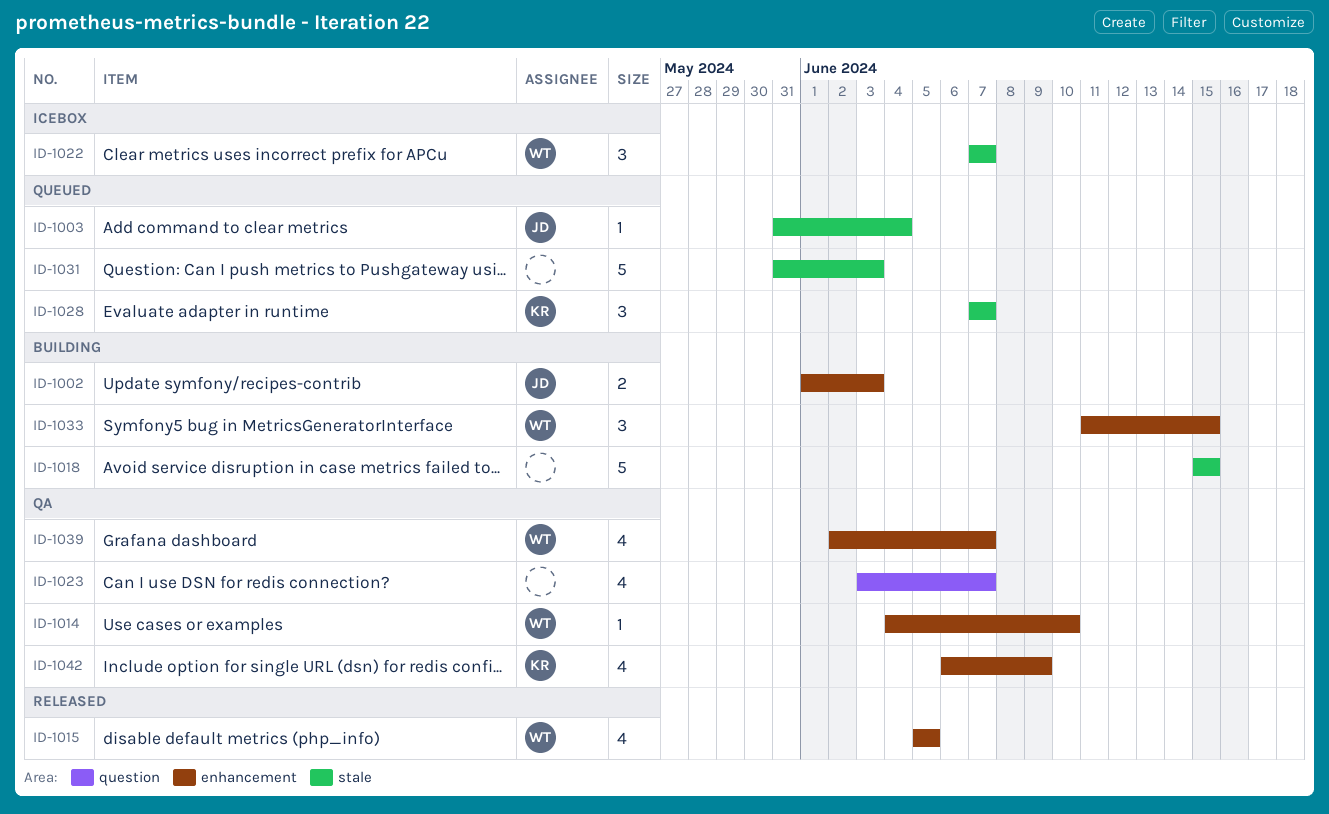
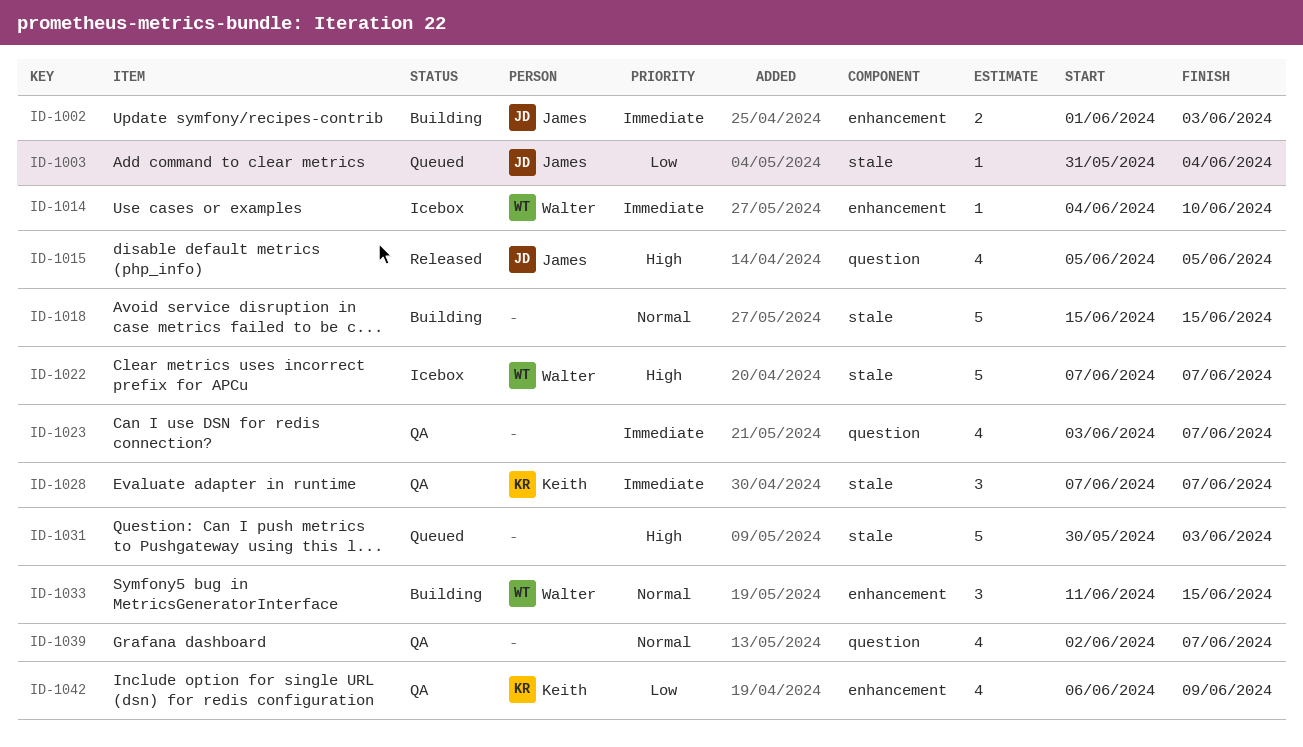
ID-1014, status: QA -> Icebox
ID-1015, owner: Walter -> James
ID-1015, label: enhancement -> question
ID-1022, estimate: 3 -> 5
ID-1028, status: Queued -> QA
ID-1031, start: May 31 -> May 30
ID-1039, owner: Walter -> none
ID-1039, label: enhancement -> question

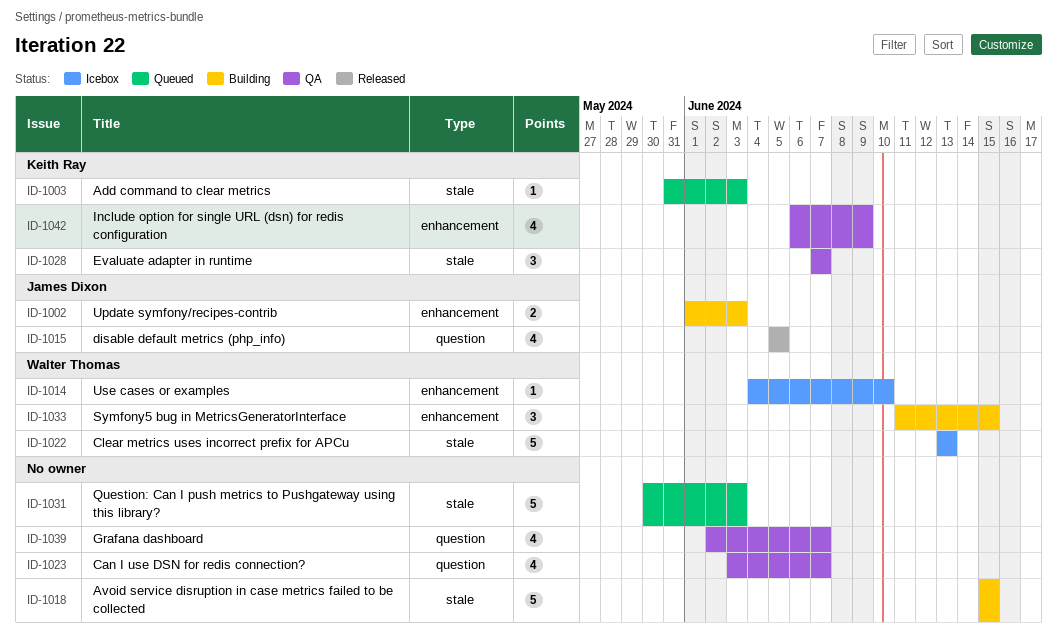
ID-1003, owner: James Dixon -> Keith Ray
ID-1003, due: Jun 4 -> Jun 3
ID-1022, start: Jun 7 -> Jun 13
ID-1022, due: Jun 7 -> Jun 13

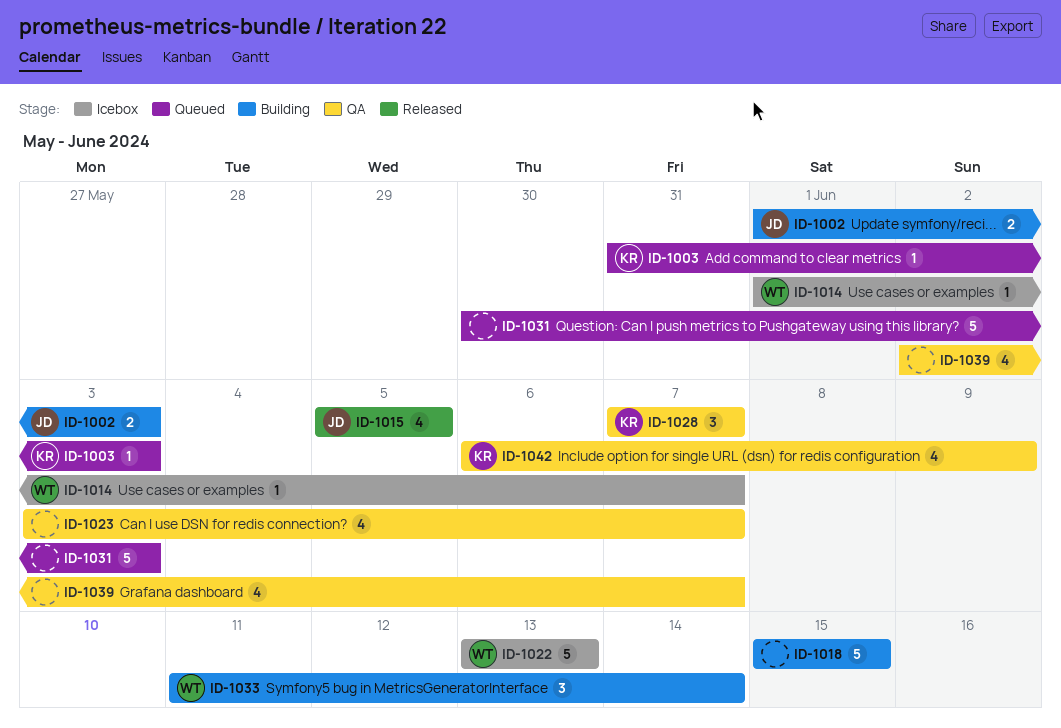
ID-1014, start: Jun 4 -> Jun 1
ID-1014, due: Jun 10 -> Jun 7
ID-1033, due: Jun 15 -> Jun 14

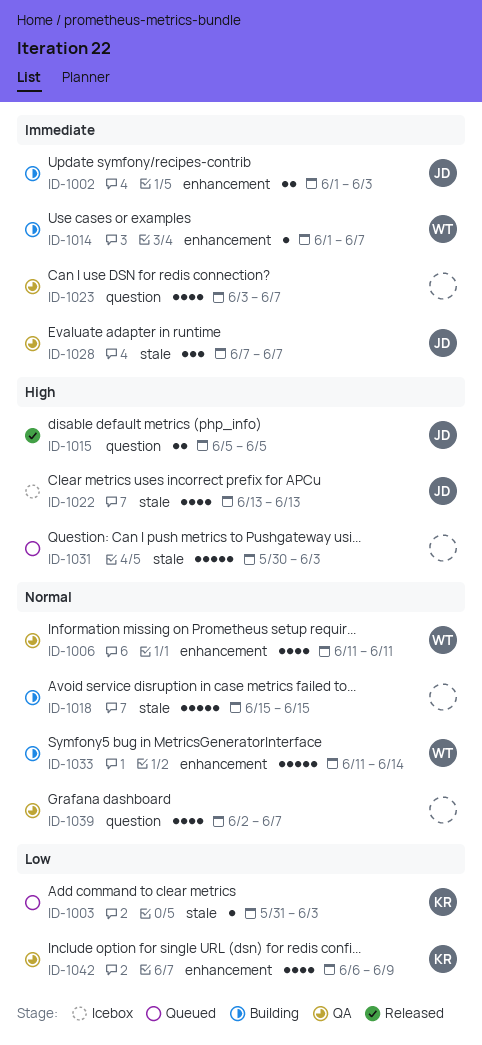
ID-1006: none -> present
ID-1014, status: Icebox -> Building
ID-1015, estimate: 4 -> 2
ID-1022, owner: WT -> JD
ID-1022, estimate: 5 -> 4
ID-1028, owner: KR -> JD
ID-1033, estimate: 3 -> 5

